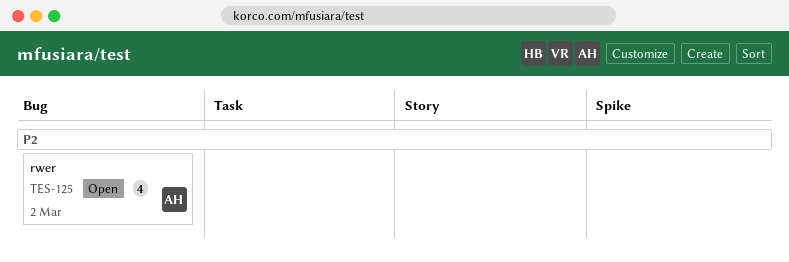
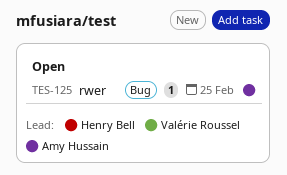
TES-125, estimate: 4 -> 1
TES-125, due: Mar 2 -> Feb 25

